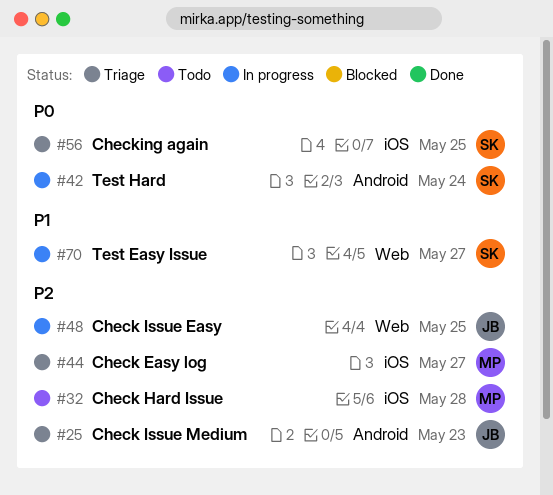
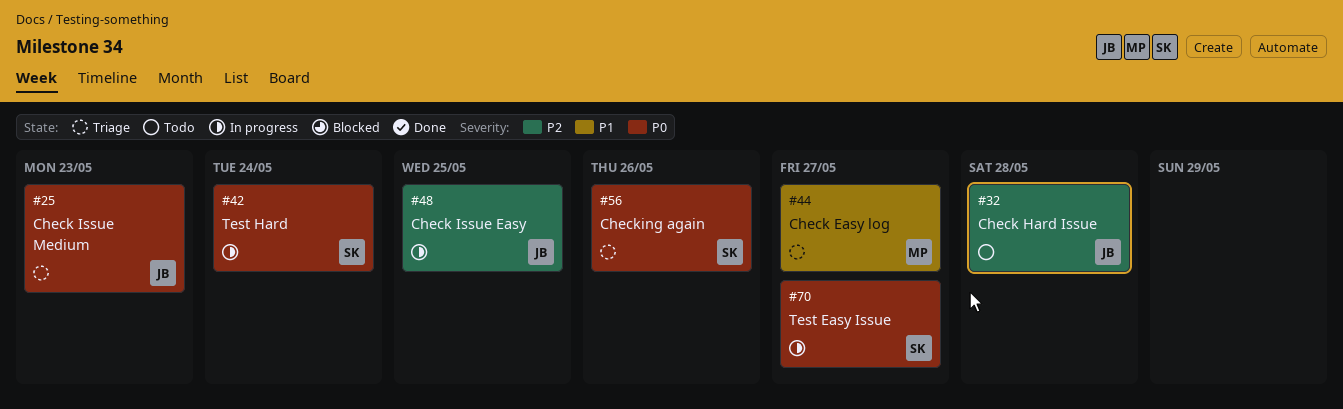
#25, priority: P2 -> P0
#32, owner: MP -> JB
#44, priority: P2 -> P1
#56, due: May 25 -> May 26
#70, priority: P1 -> P0

